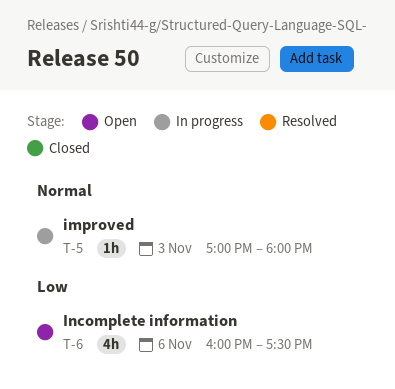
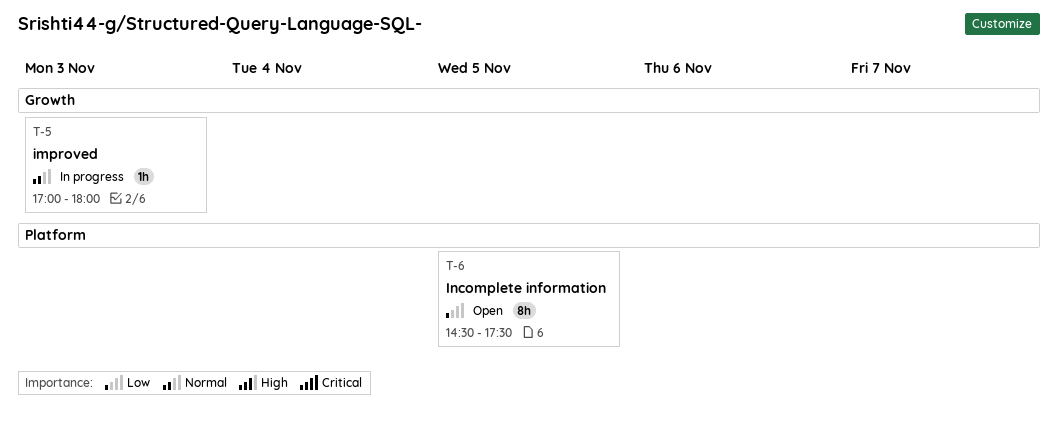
T-6, estimate: 4h -> 8h
T-6, day: Nov 6 -> Nov 5
T-6, begins: 16:00 -> 14:30

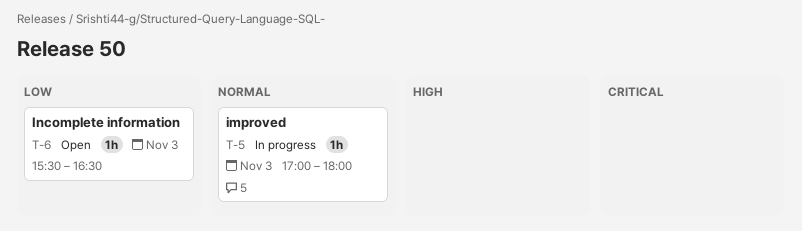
T-6, estimate: 8h -> 1h
T-6, day: Nov 5 -> Nov 3
T-6, begins: 14:30 -> 15:30
T-6, ends: 17:30 -> 16:30

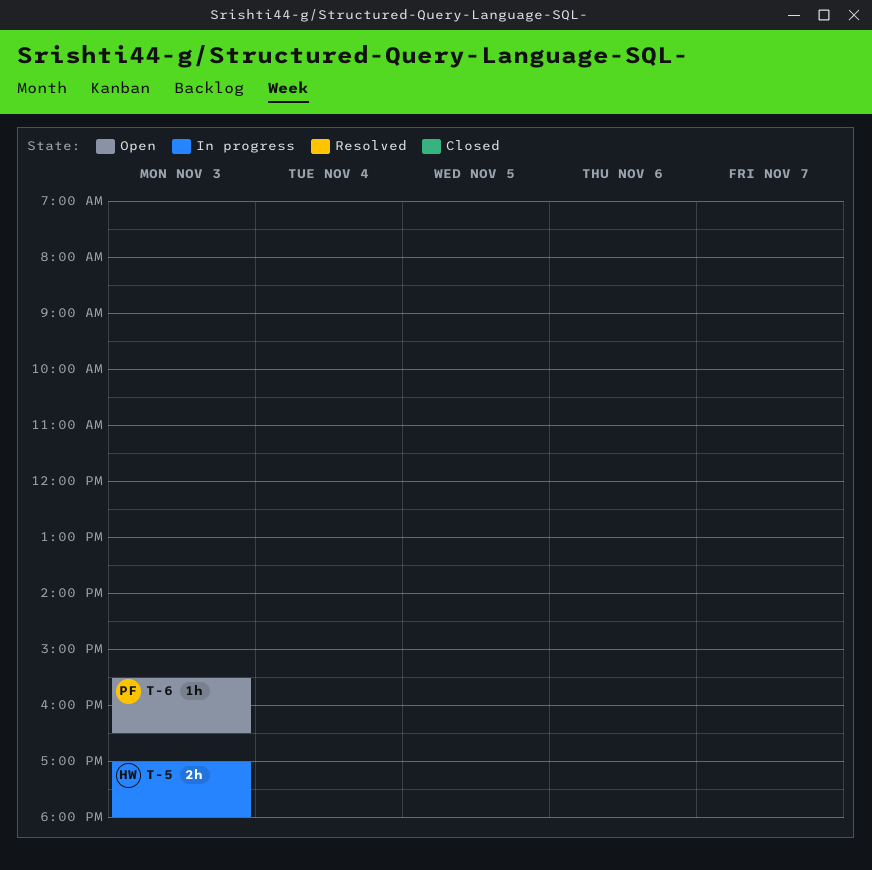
T-5, estimate: 1h -> 2h

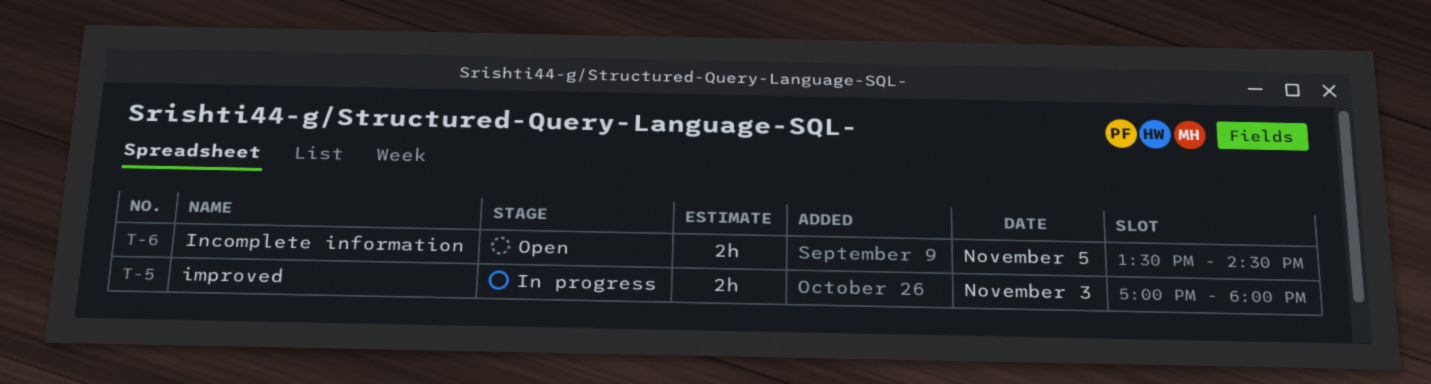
T-6, estimate: 1h -> 2h
T-6, day: Nov 3 -> Nov 5
T-6, begins: 15:30 -> 13:30
T-6, ends: 16:30 -> 14:30

